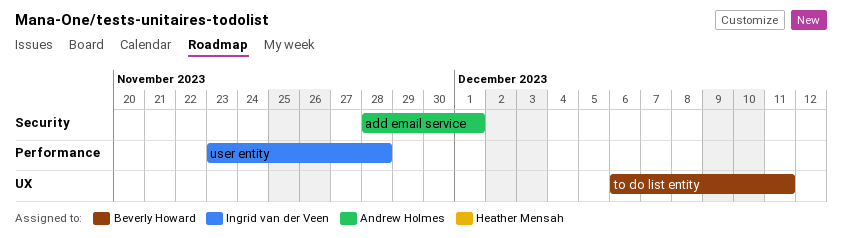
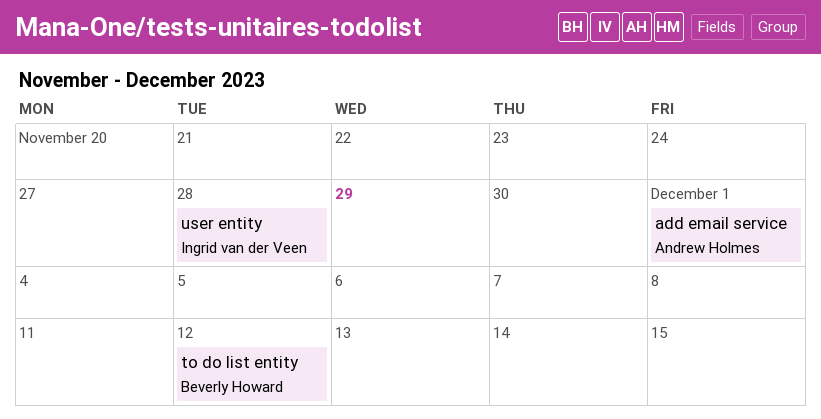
to do list entity, due: Dec 11 -> Dec 12

